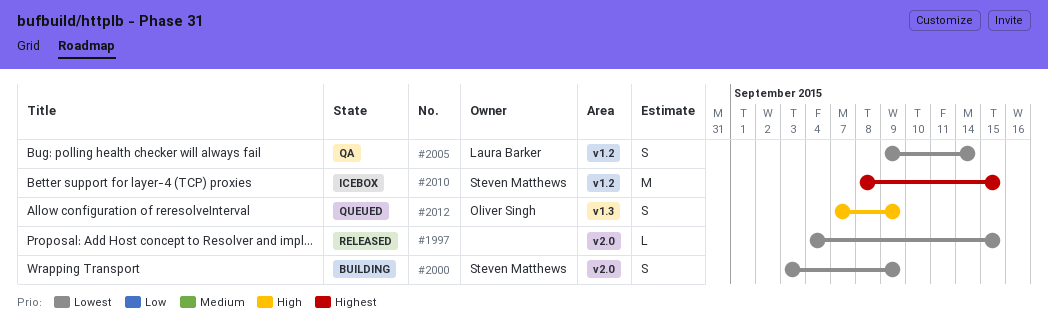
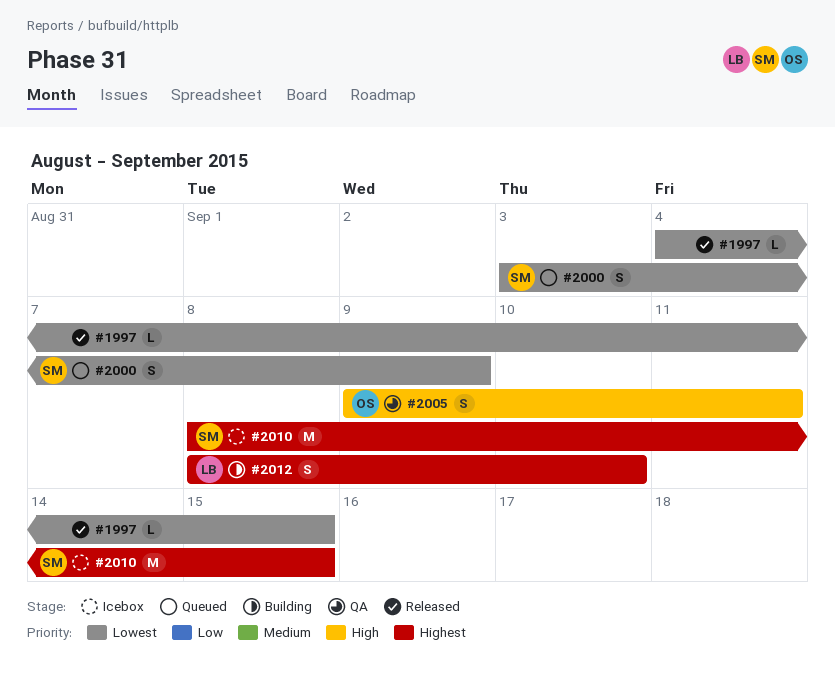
#2000, status: Building -> Queued
#2005, owner: Laura Barker -> Oliver Singh
#2005, priority: Lowest -> High
#2005, due: Sep 14 -> Sep 11
#2012, status: Queued -> Building
#2012, owner: Oliver Singh -> Laura Barker
#2012, priority: High -> Highest
#2012, start: Sep 7 -> Sep 8
#2012, due: Sep 9 -> Sep 10

